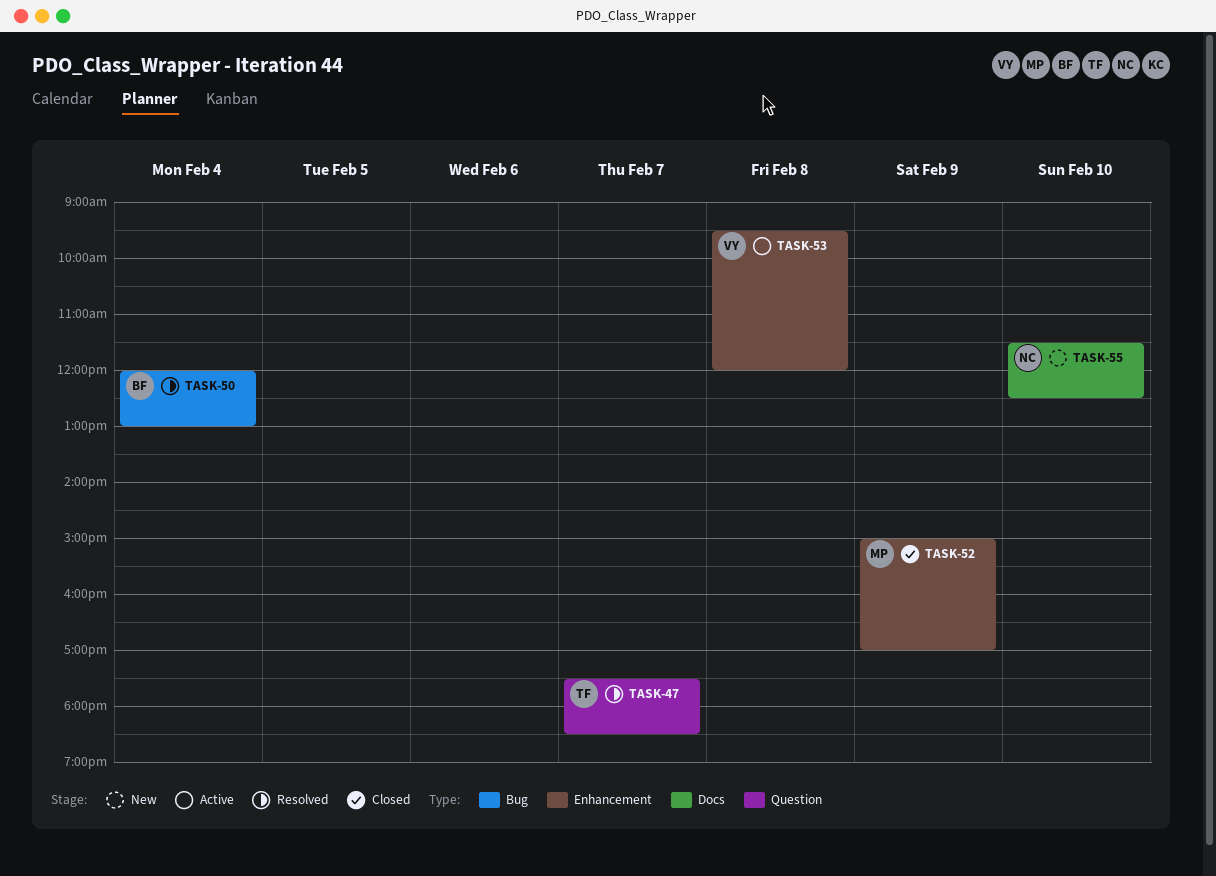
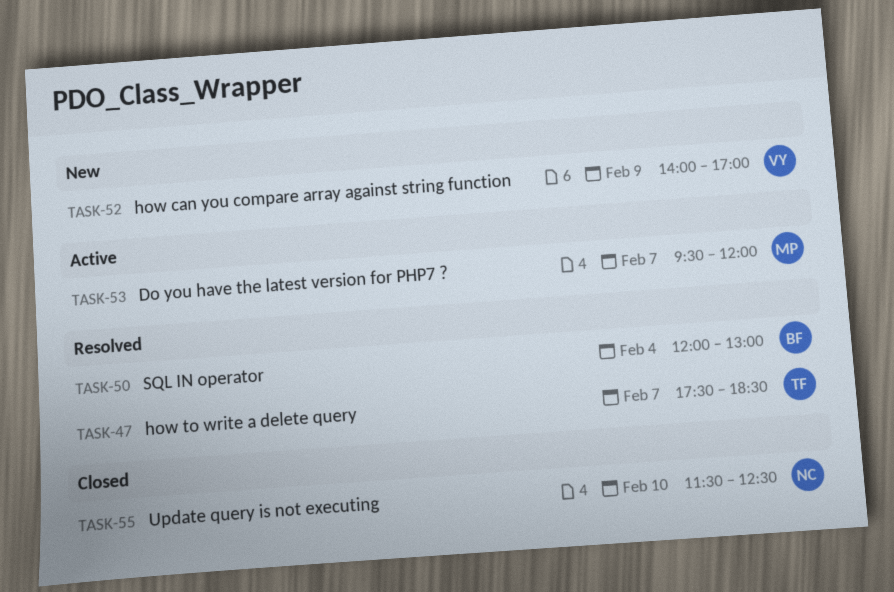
TASK-52, status: Closed -> New
TASK-52, owner: MP -> VY
TASK-52, begins: 15:00 -> 14:00
TASK-53, owner: VY -> MP
TASK-53, day: Feb 8 -> Feb 7
TASK-55, status: New -> Closed

